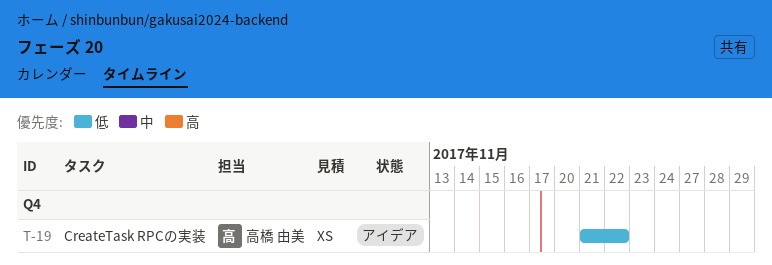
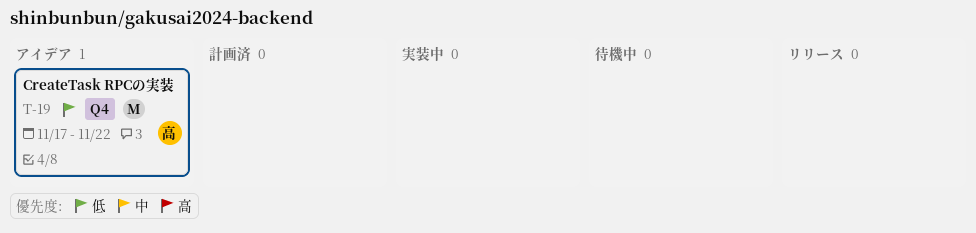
T-19, estimate: XS -> M
T-19, start: Nov 21 -> Nov 17

